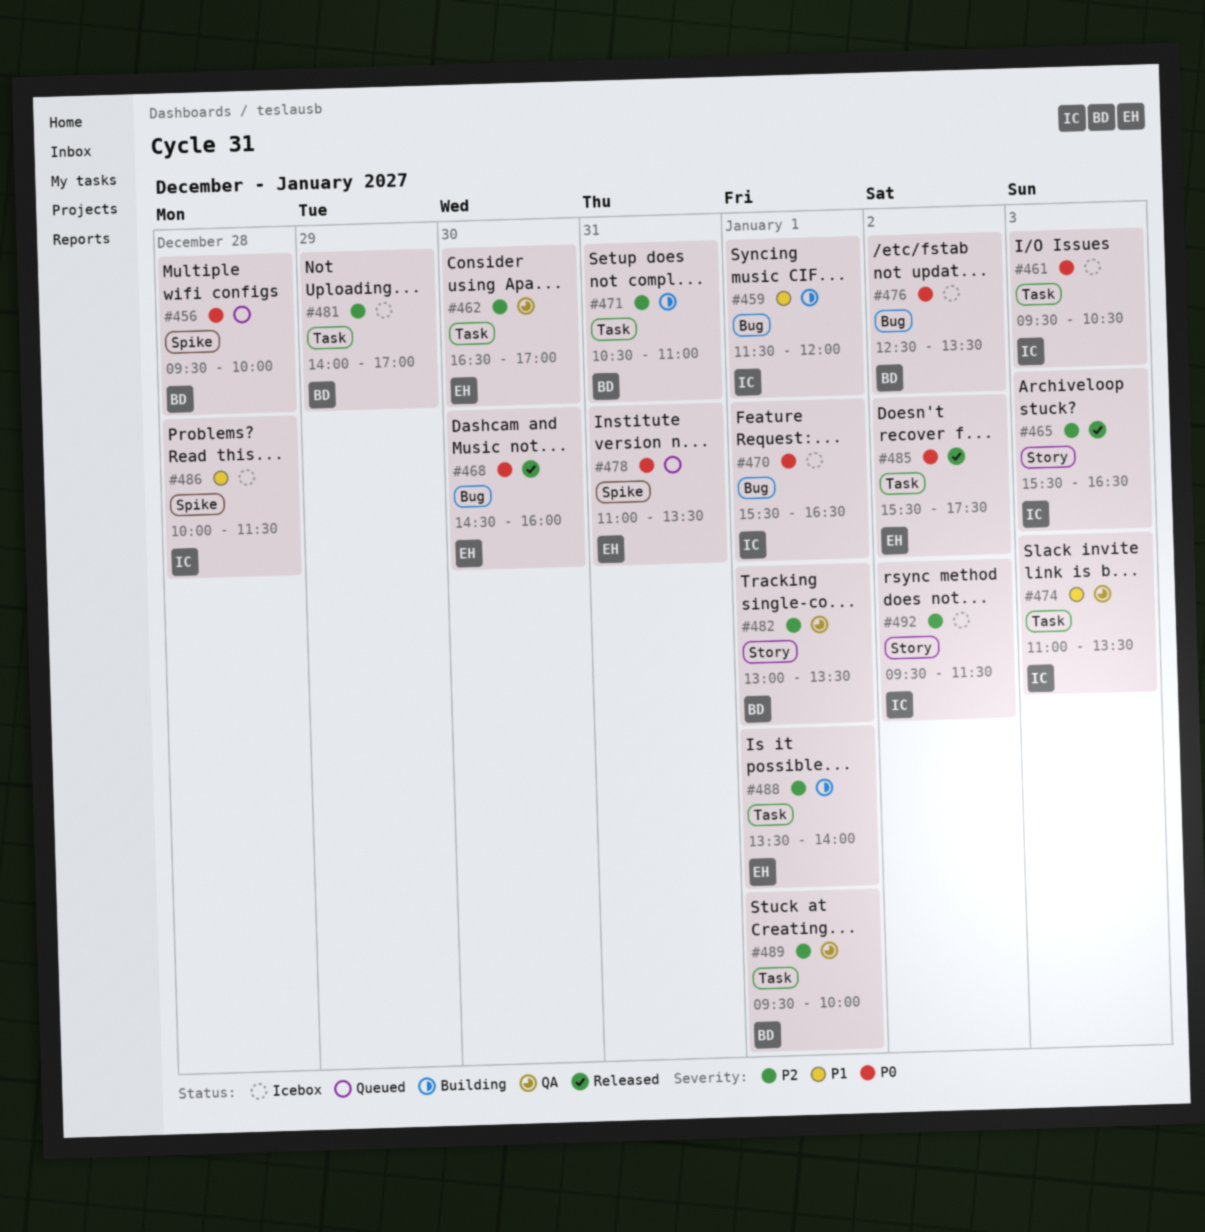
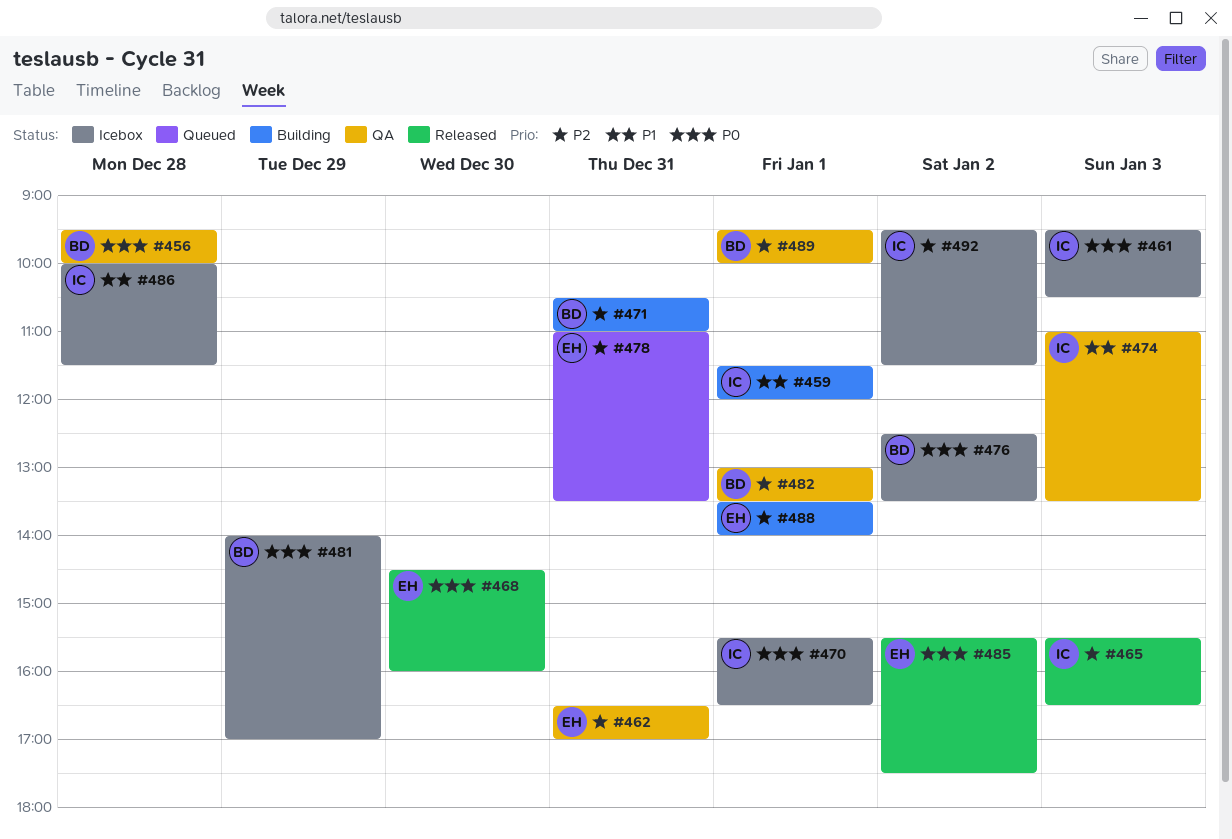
#456, status: Queued -> QA
#462, day: Dec 30 -> Dec 31
#478, priority: P0 -> P2
#481, priority: P2 -> P0

